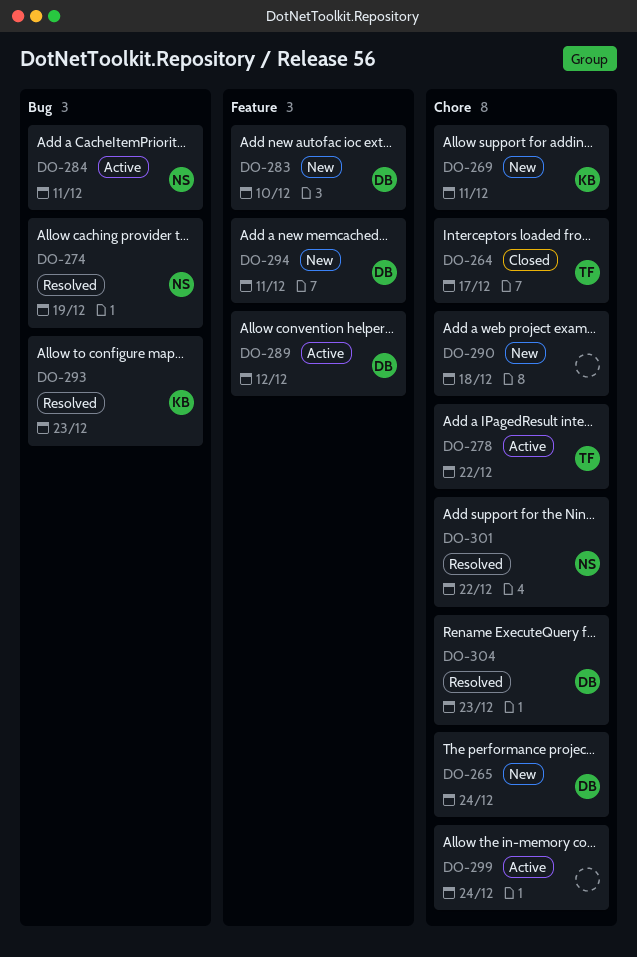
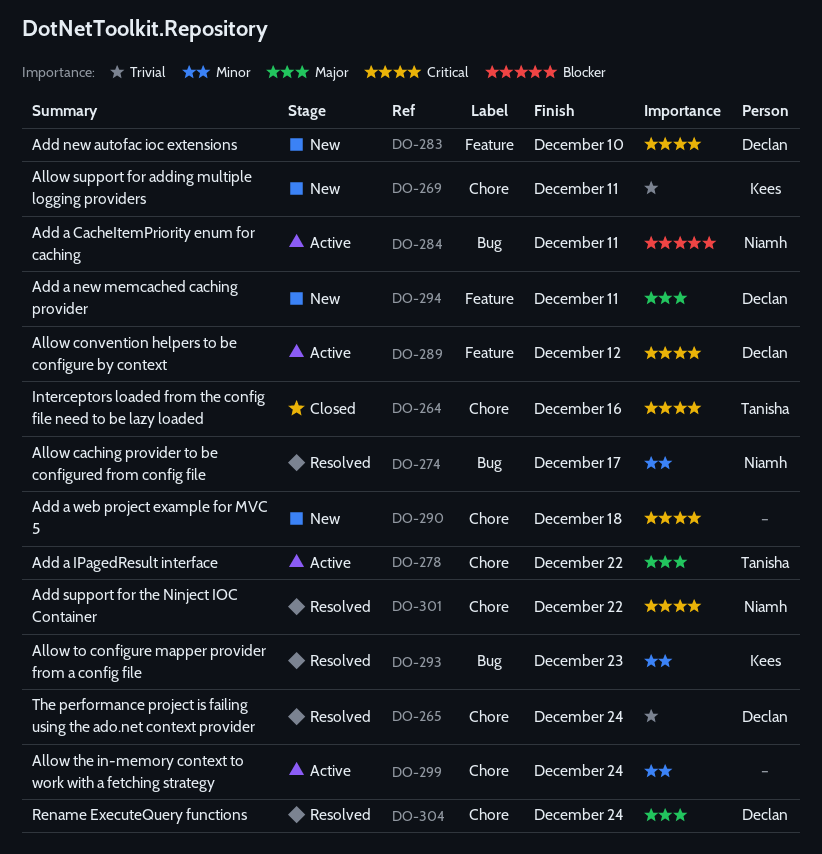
DO-264, due: Dec 17 -> Dec 16
DO-265, status: New -> Resolved
DO-274, due: Dec 19 -> Dec 17
DO-304, due: Dec 23 -> Dec 24

